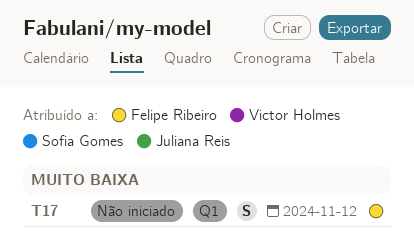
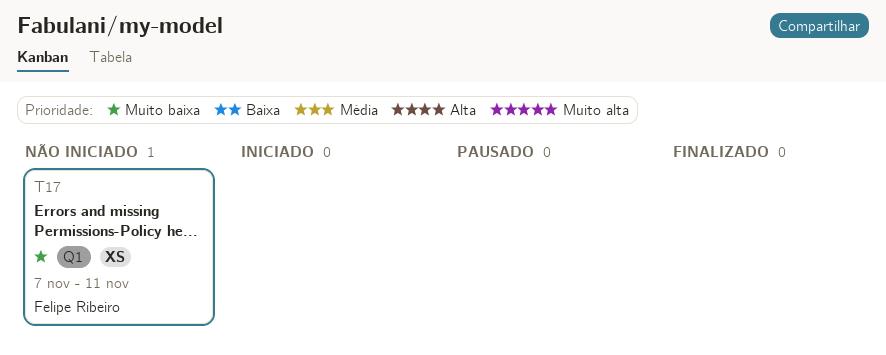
T17, estimate: S -> XS
T17, due: Nov 12 -> Nov 11

